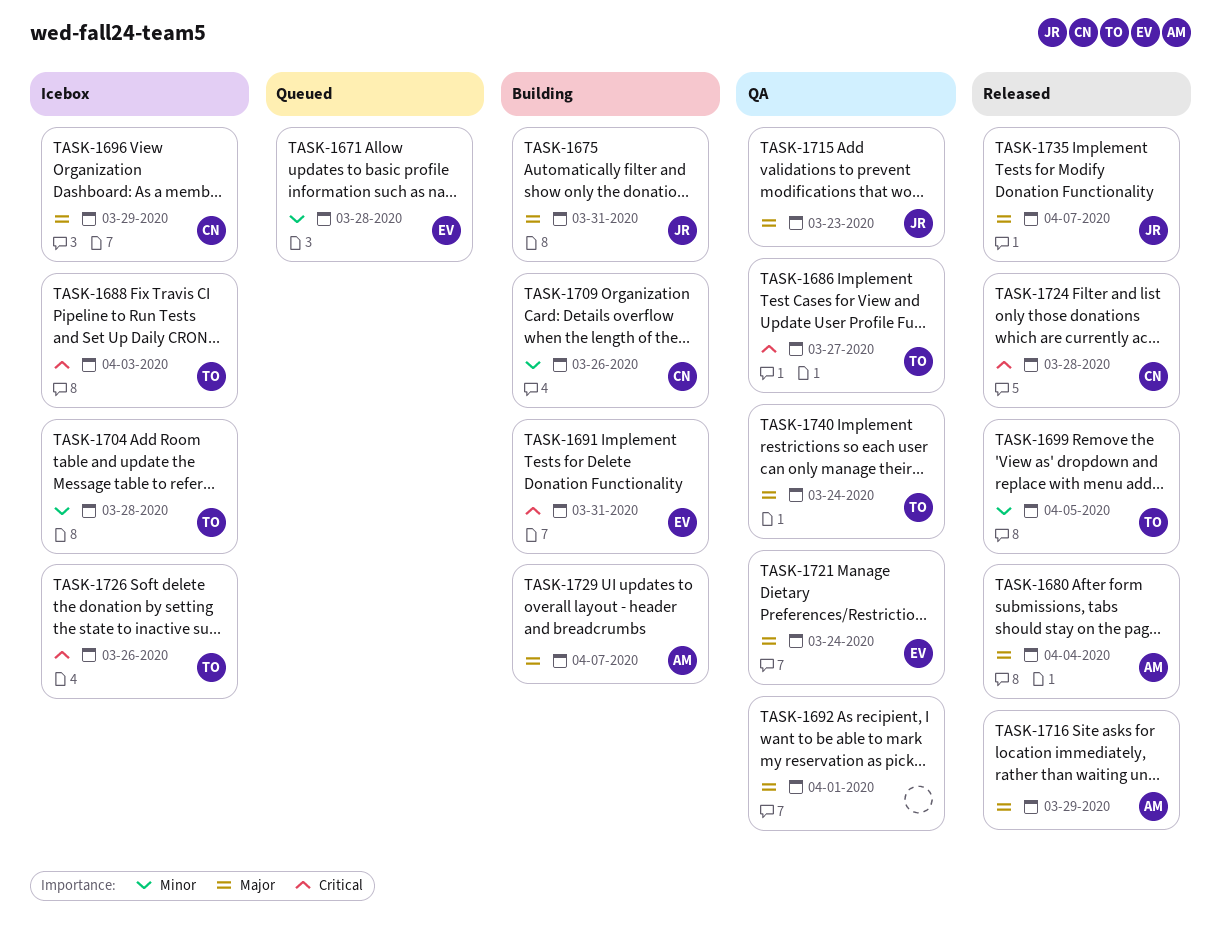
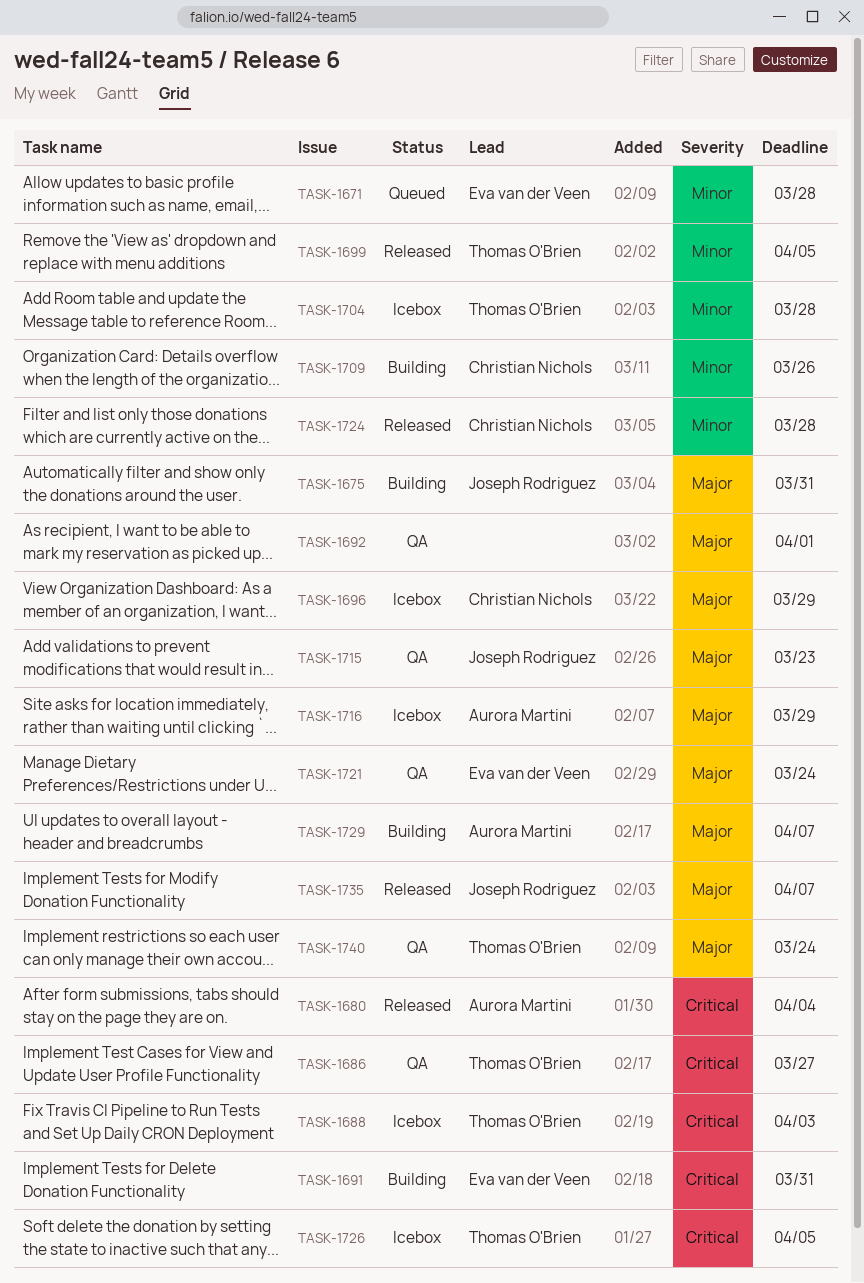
TASK-1680, priority: Major -> Critical
TASK-1716, status: Released -> Icebox
TASK-1724, priority: Critical -> Minor
TASK-1726, due: Mar 26 -> Apr 5

